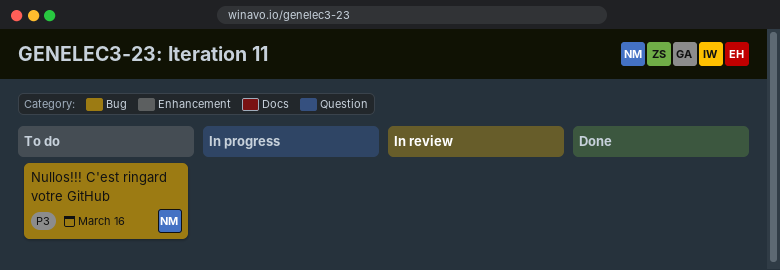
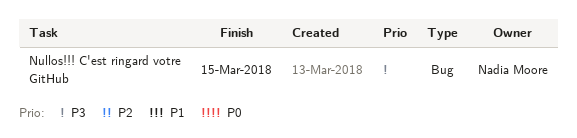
Nullos!!! C'est ringard votre GitHub, due: Mar 16 -> Mar 15

